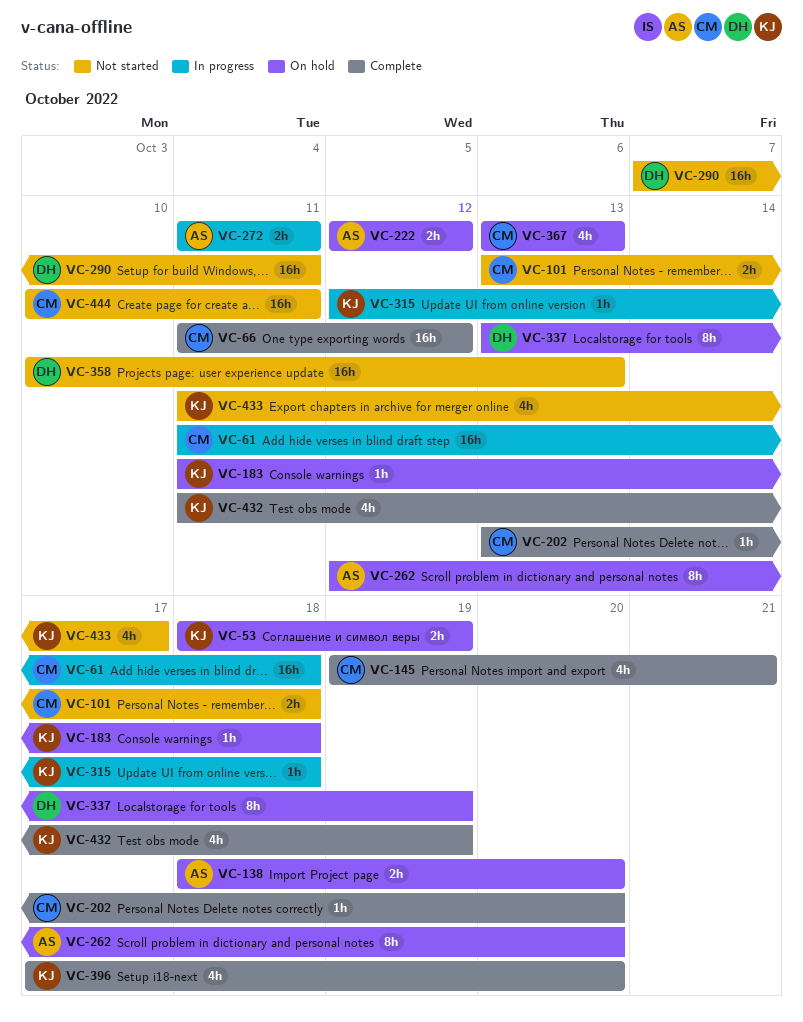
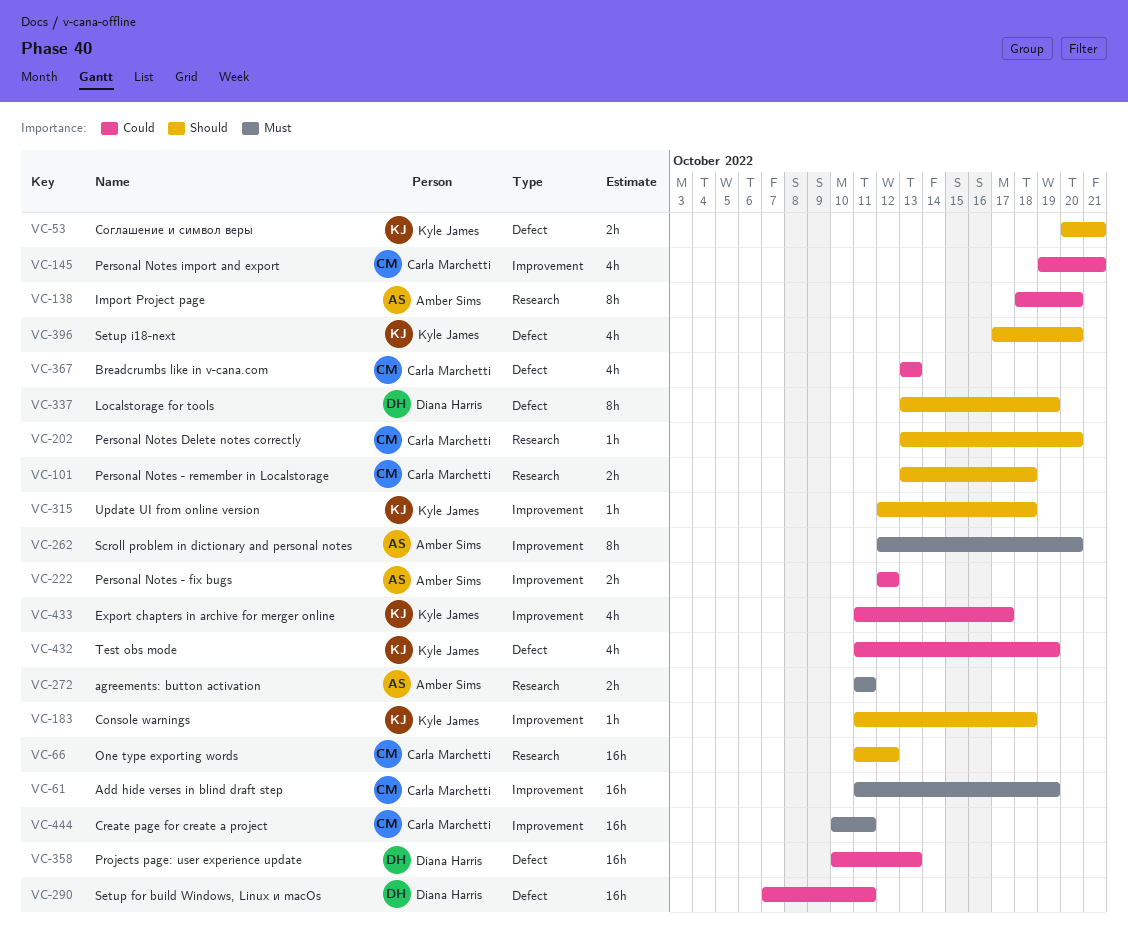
VC-53, start: Oct 18 -> Oct 20
VC-53, due: Oct 19 -> Oct 21
VC-61, due: Oct 18 -> Oct 19
VC-138, estimate: 2h -> 8h

